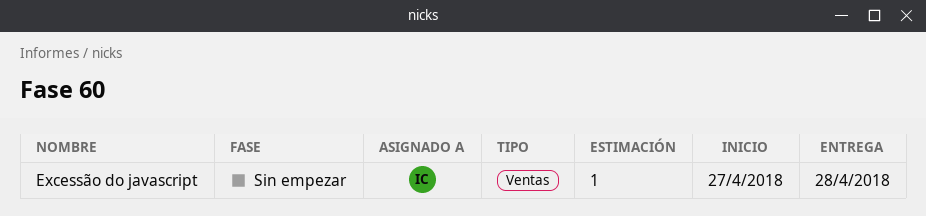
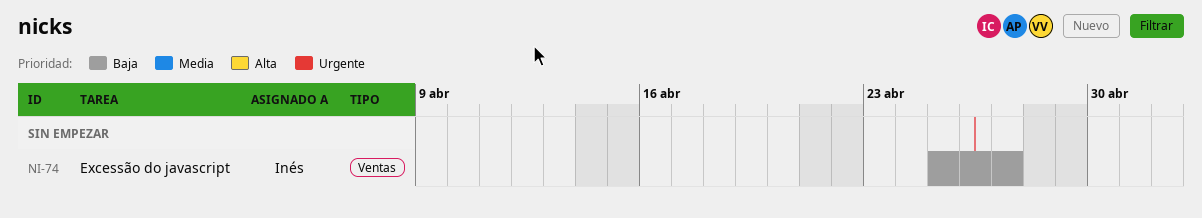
Excessão do javascript, start: Apr 27 -> Apr 25
Excessão do javascript, due: Apr 28 -> Apr 27

